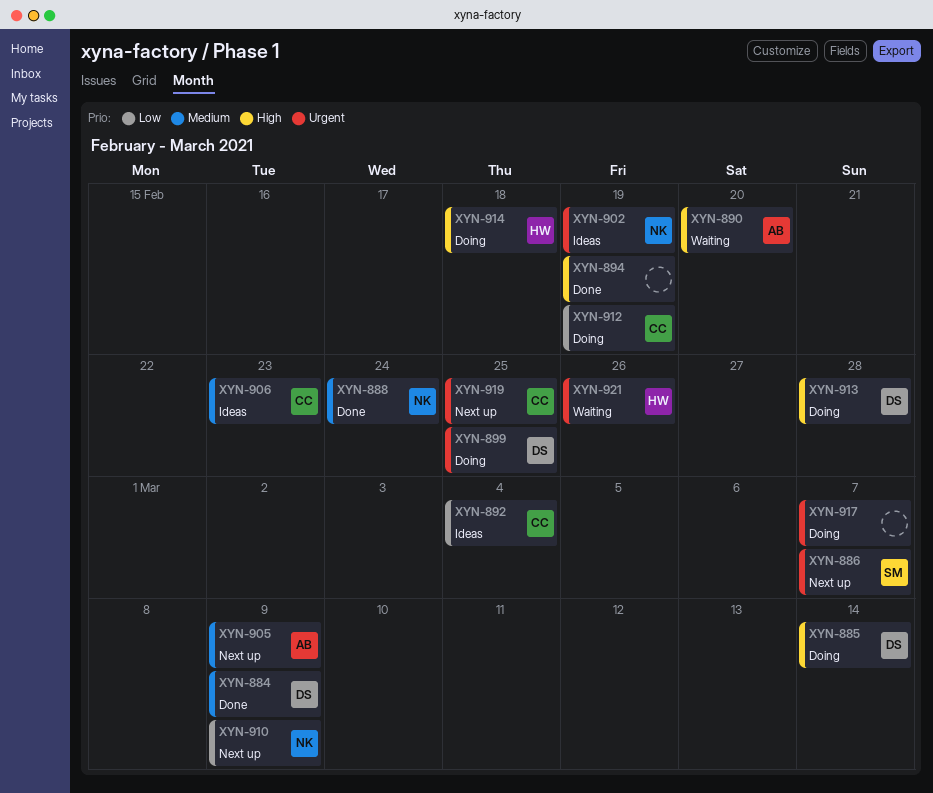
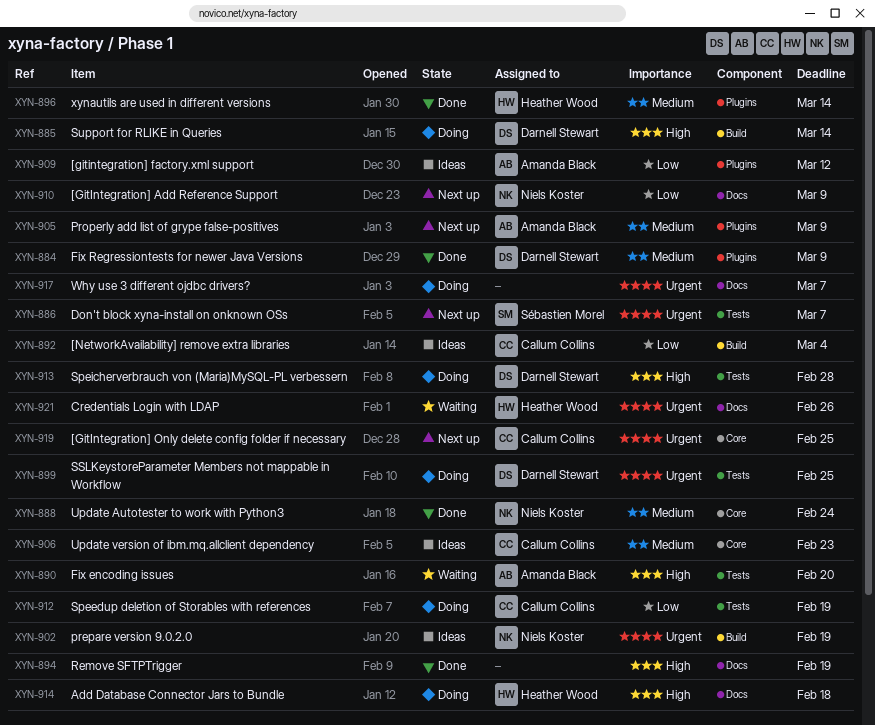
XYN-896: none -> present
XYN-909: none -> present

